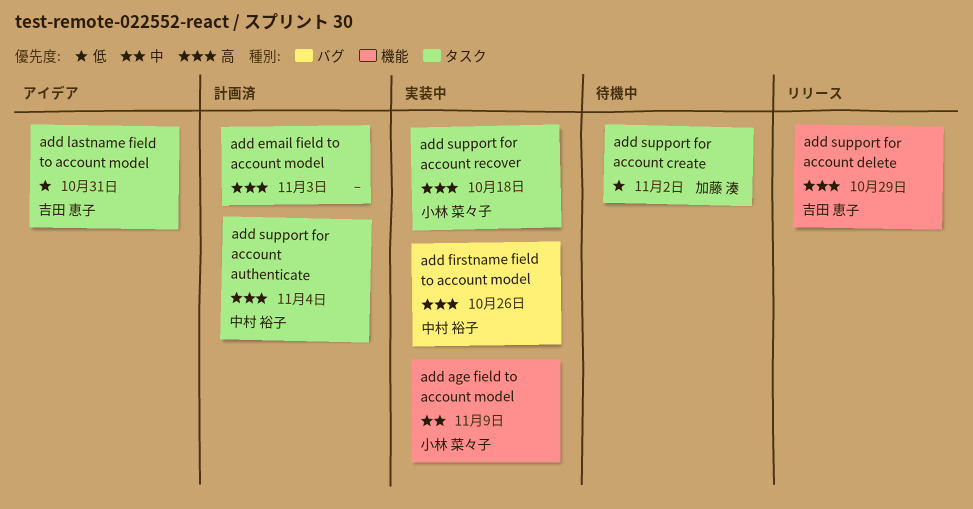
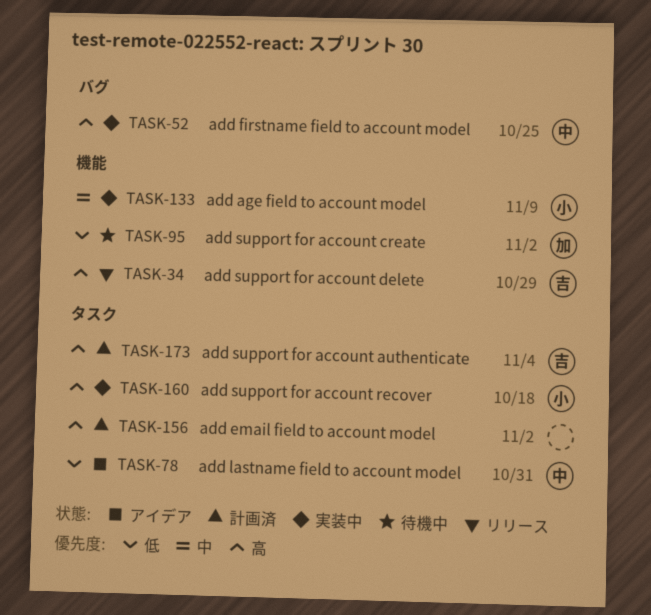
add email field to account model, due: Nov 3 -> Nov 2
add firstname field to account model, due: Oct 26 -> Oct 25
add lastname field to account model, owner: 吉田 恵子 -> 中村 裕子
add support for account authenticate, owner: 中村 裕子 -> 吉田 恵子
add support for account create, label: タスク -> 機能

